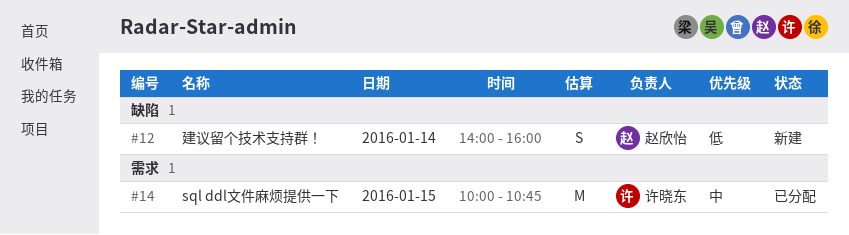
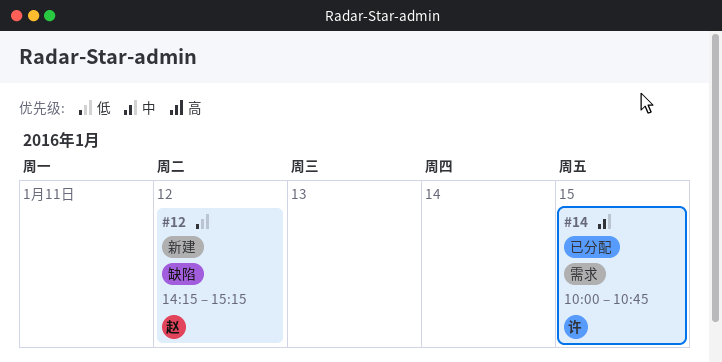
#12, day: Jan 14 -> Jan 12
#12, begins: 14:00 -> 14:15
#12, ends: 16:00 -> 15:15

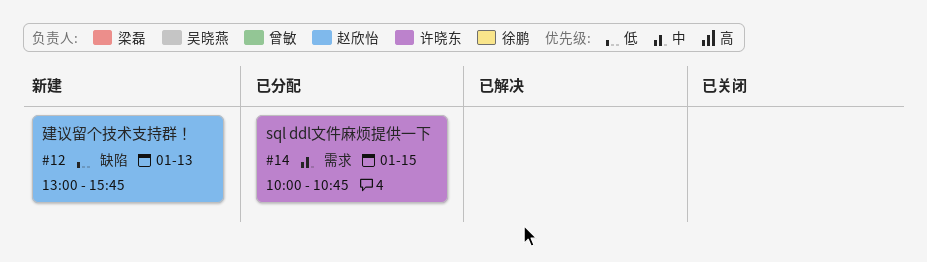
#12, day: Jan 12 -> Jan 13
#12, begins: 14:15 -> 13:00
#12, ends: 15:15 -> 15:45

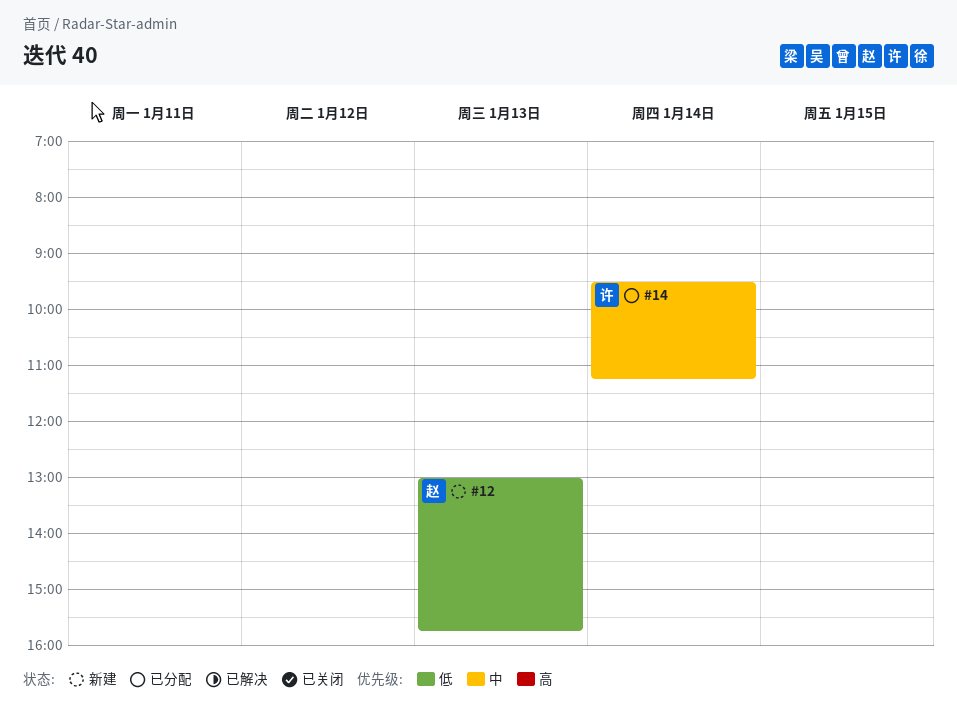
#14, day: Jan 15 -> Jan 14
#14, begins: 10:00 -> 09:30
#14, ends: 10:45 -> 11:15

